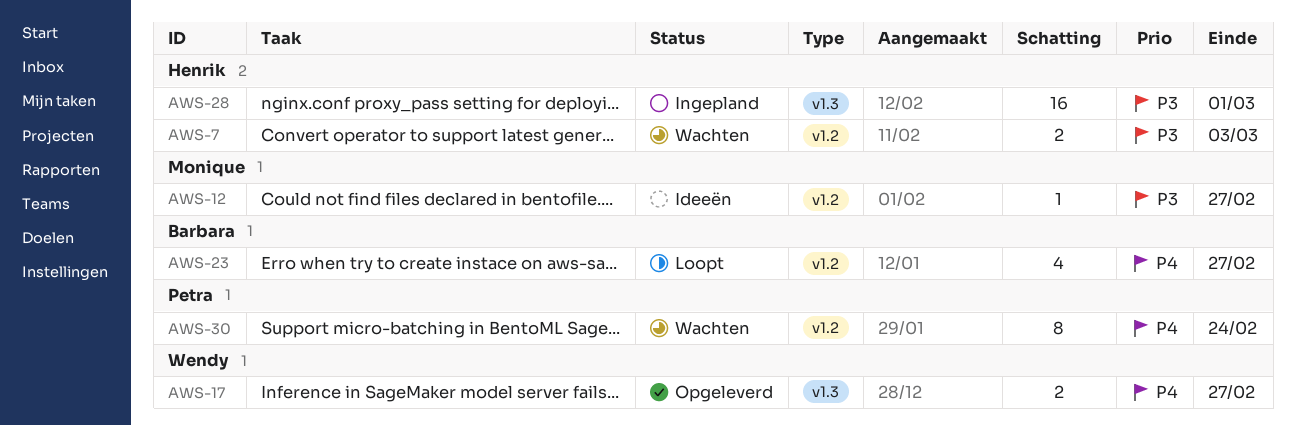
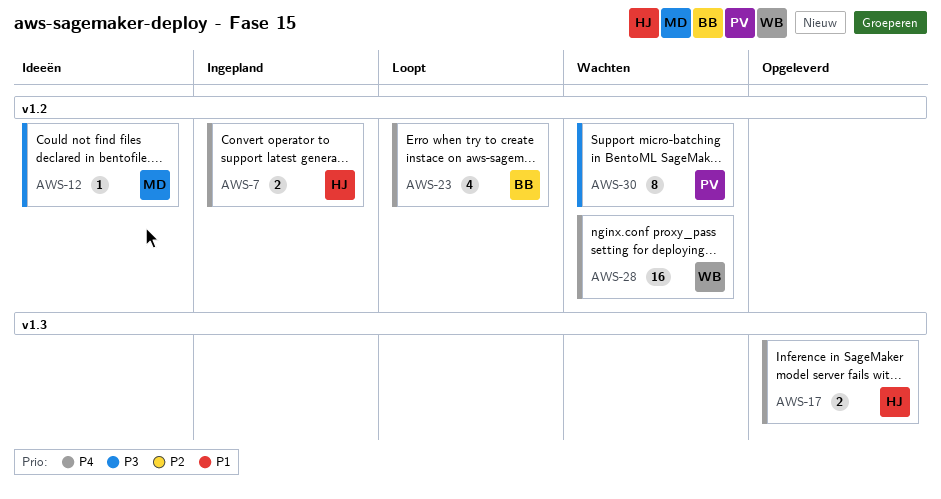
AWS-7, status: Wachten -> Ingepland
AWS-7, priority: P3 -> P4
AWS-17, owner: Wendy -> Henrik
AWS-28, status: Ingepland -> Wachten
AWS-28, owner: Henrik -> Wendy
AWS-28, priority: P3 -> P4
AWS-28, label: v1.3 -> v1.2
AWS-30, priority: P4 -> P3

